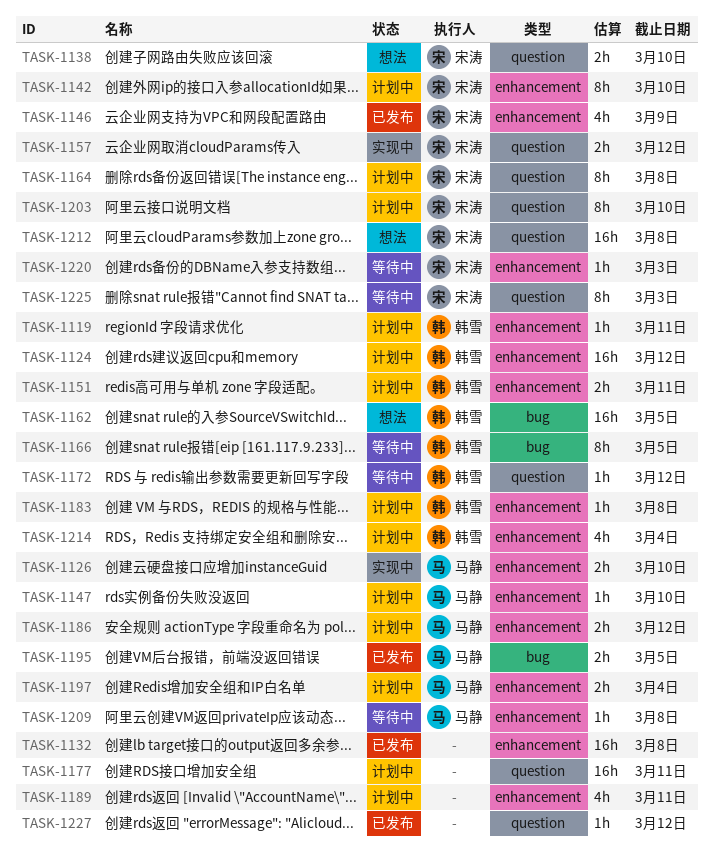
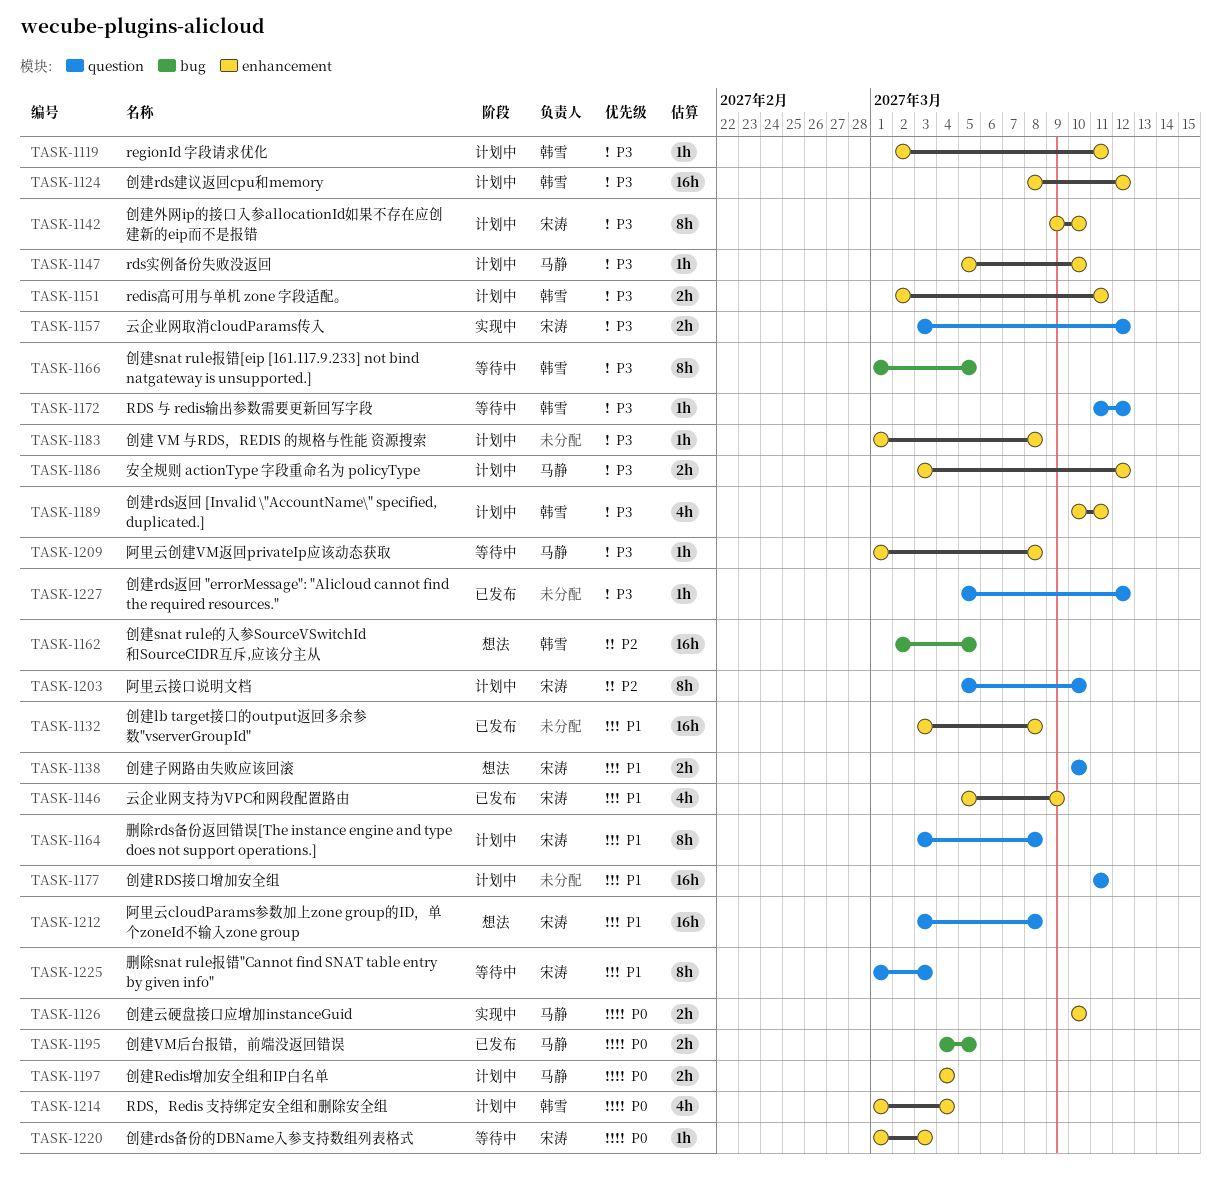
TASK-1183, owner: 韩雪 -> none
TASK-1189, owner: none -> 韩雪

